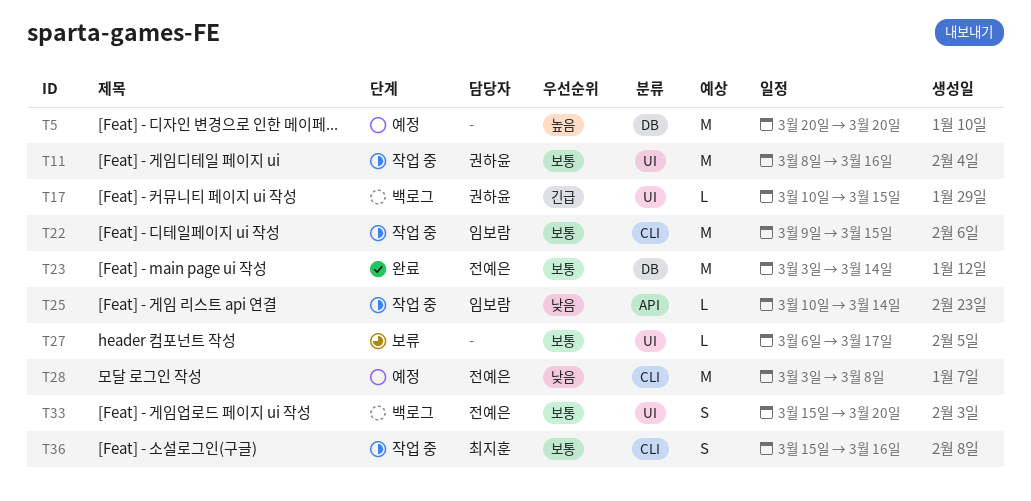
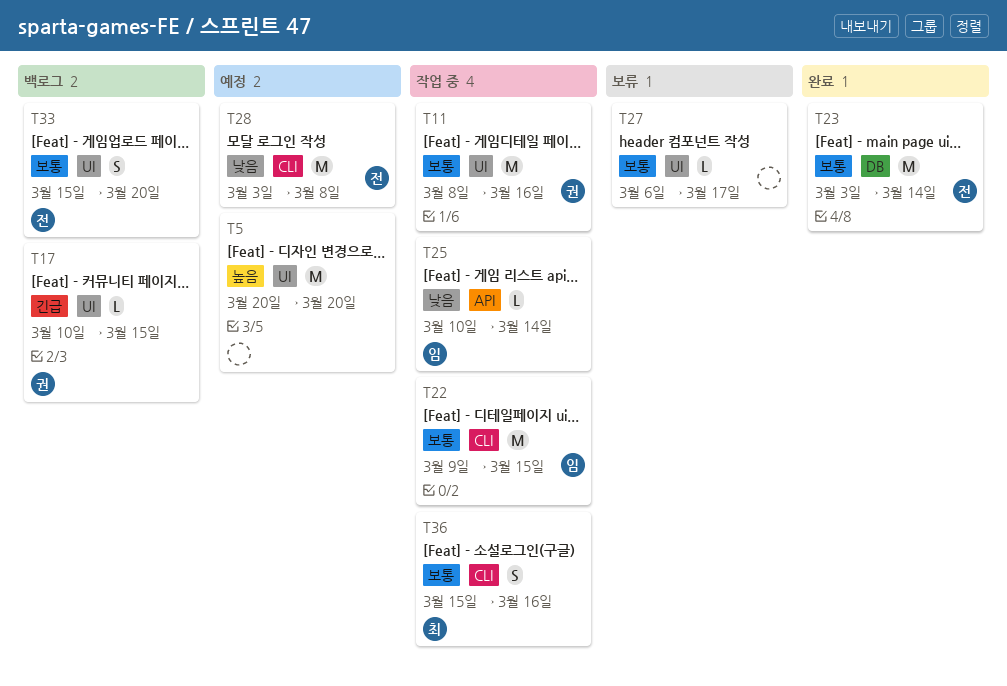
T5, label: DB -> UI

